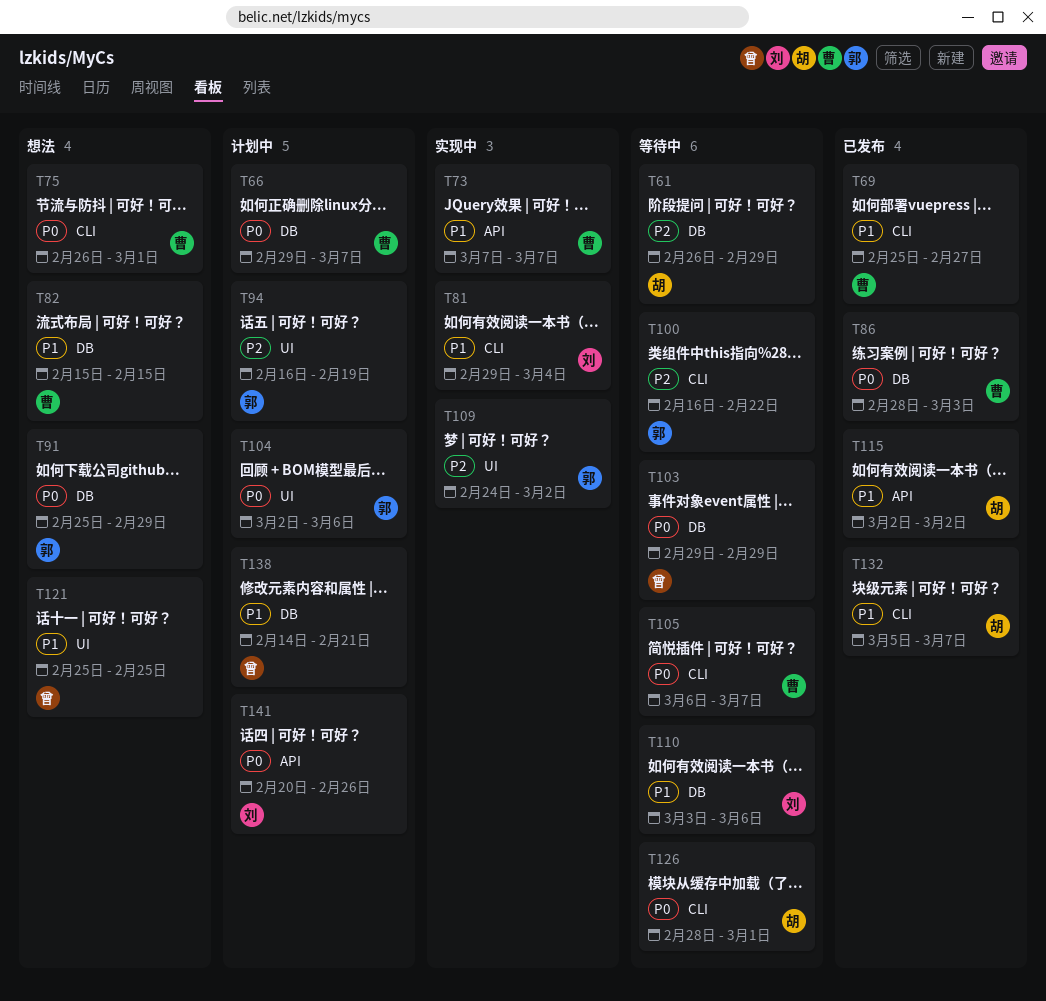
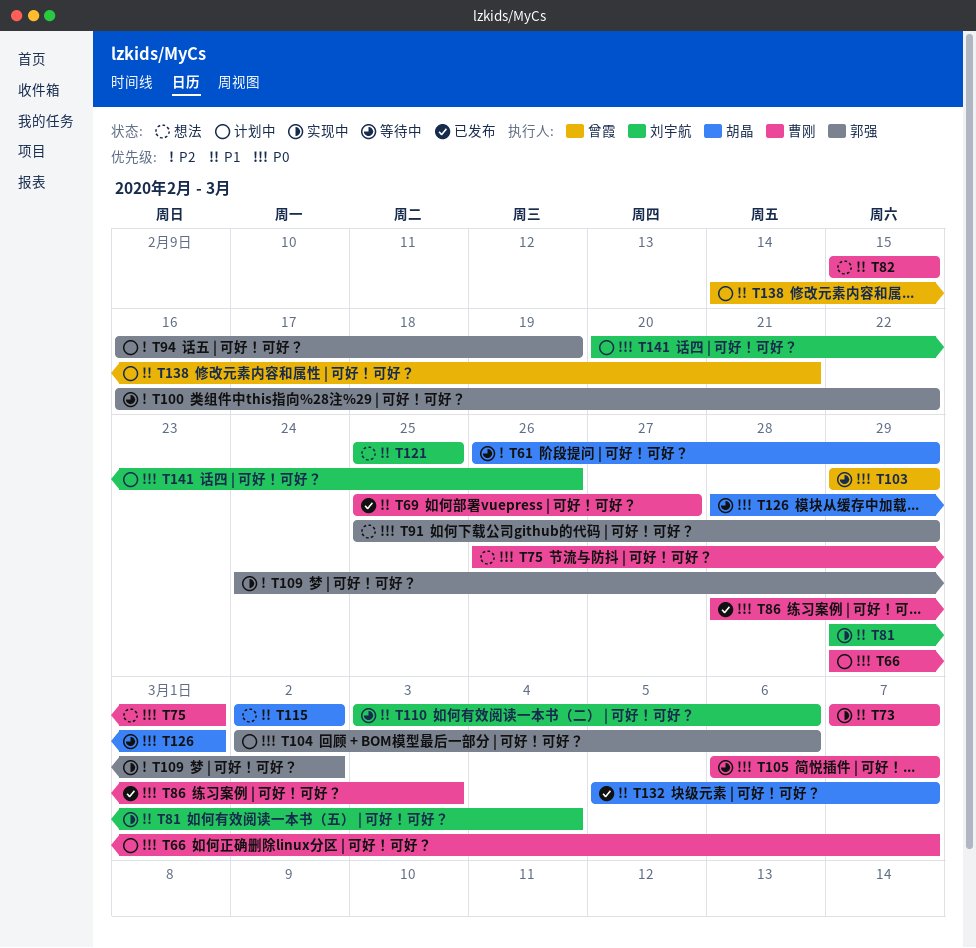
T115, status: 已发布 -> 想法
T121, owner: 曾霞 -> 刘宇航

